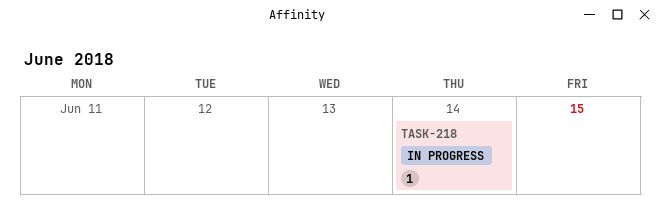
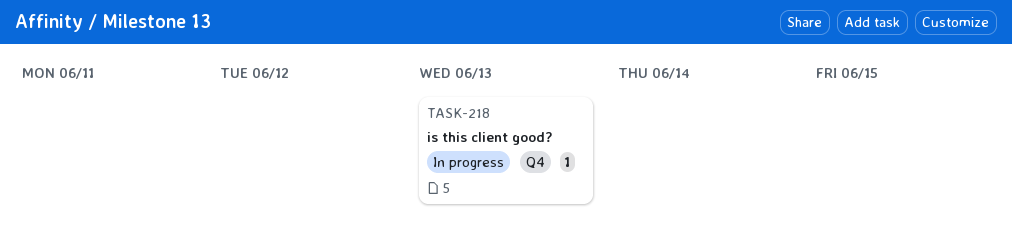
TASK-218, due: Jun 14 -> Jun 13

